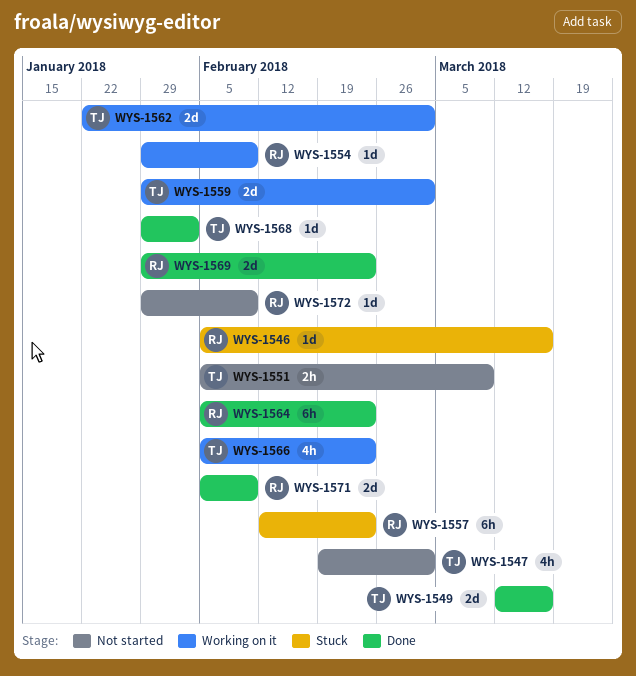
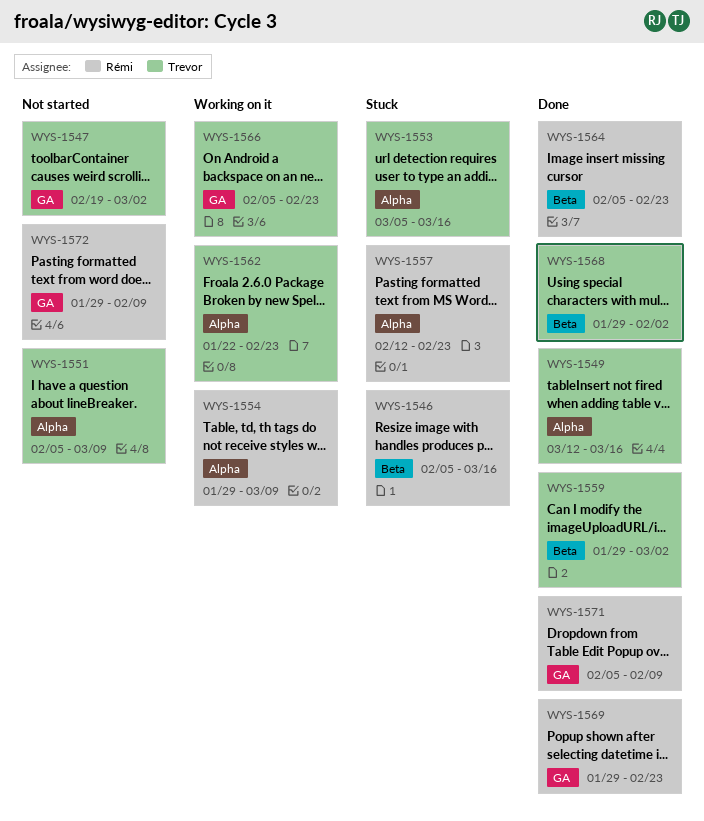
WYS-1553: none -> present
WYS-1554, due: Feb 9 -> Mar 9
WYS-1559, status: Working on it -> Done
WYS-1562, due: Mar 2 -> Feb 23

